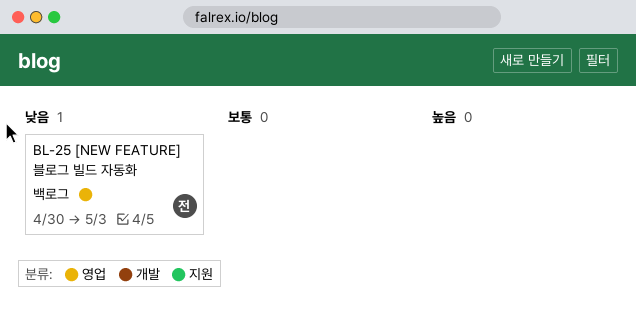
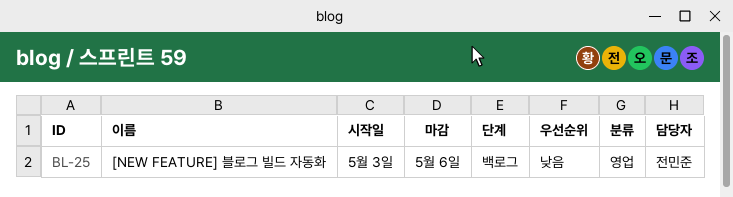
BL-25, start: Apr 30 -> May 3
BL-25, due: May 3 -> May 6

